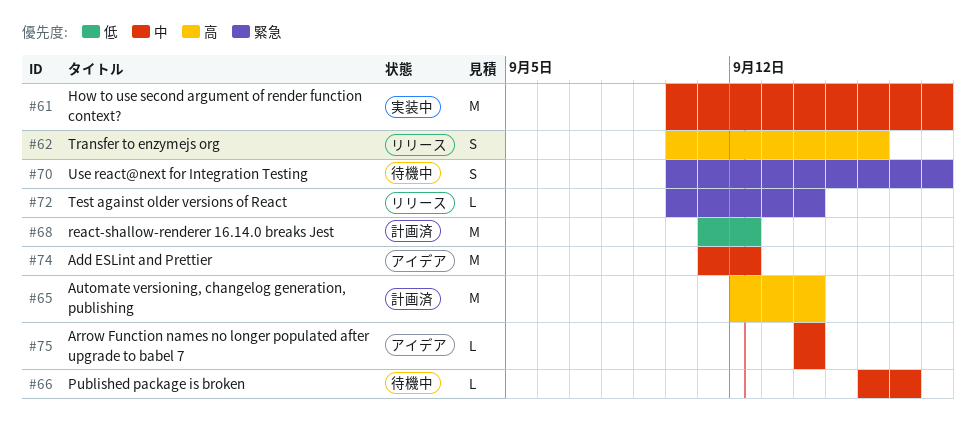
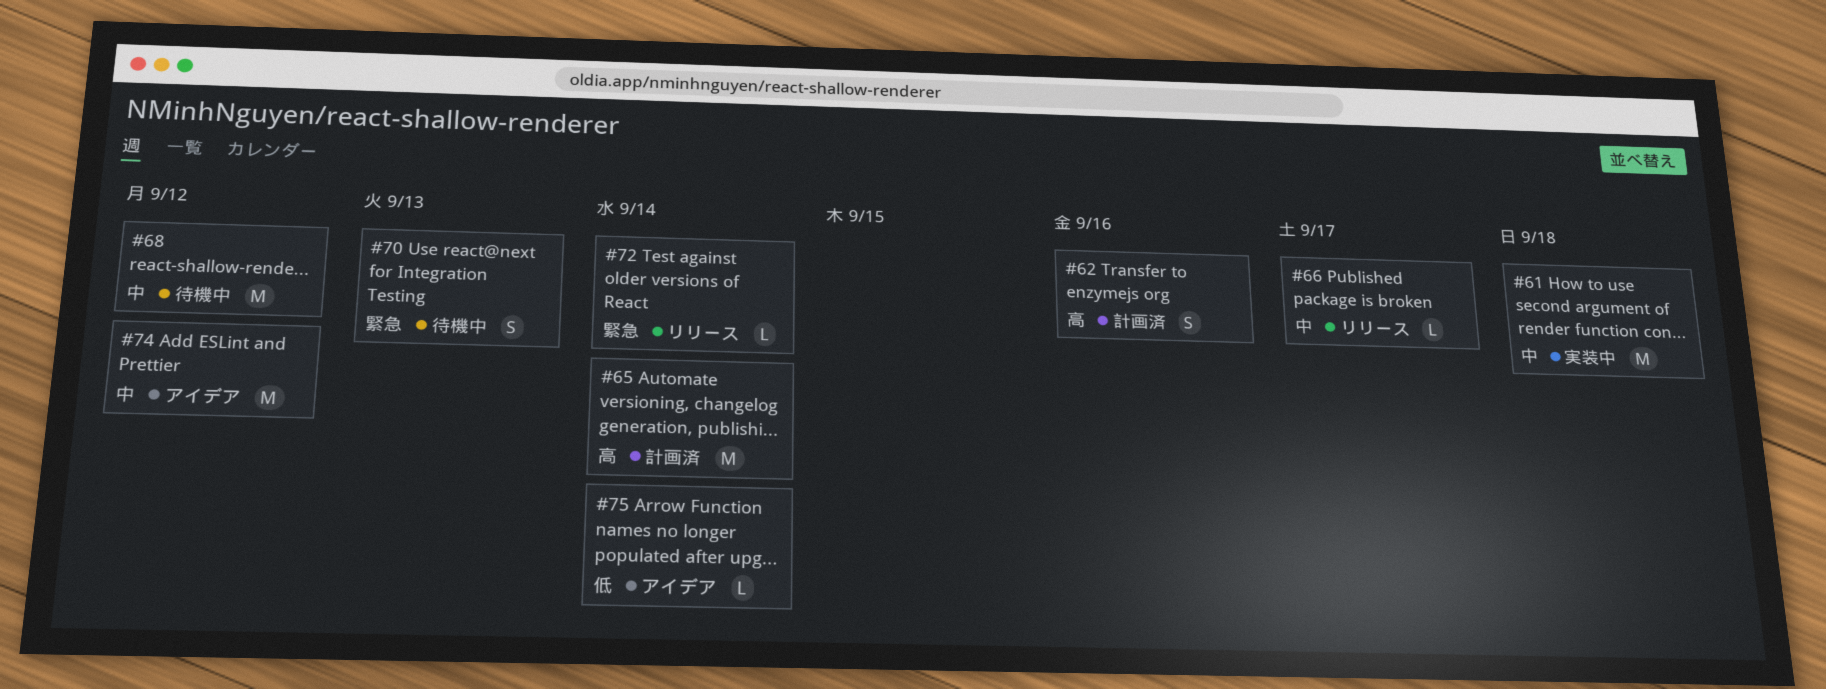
#62, status: リリース -> 計画済
#66, status: 待機中 -> リリース
#68, status: 計画済 -> 待機中
#68, priority: 低 -> 中
#70, due: Sep 18 -> Sep 13
#75, priority: 中 -> 低

